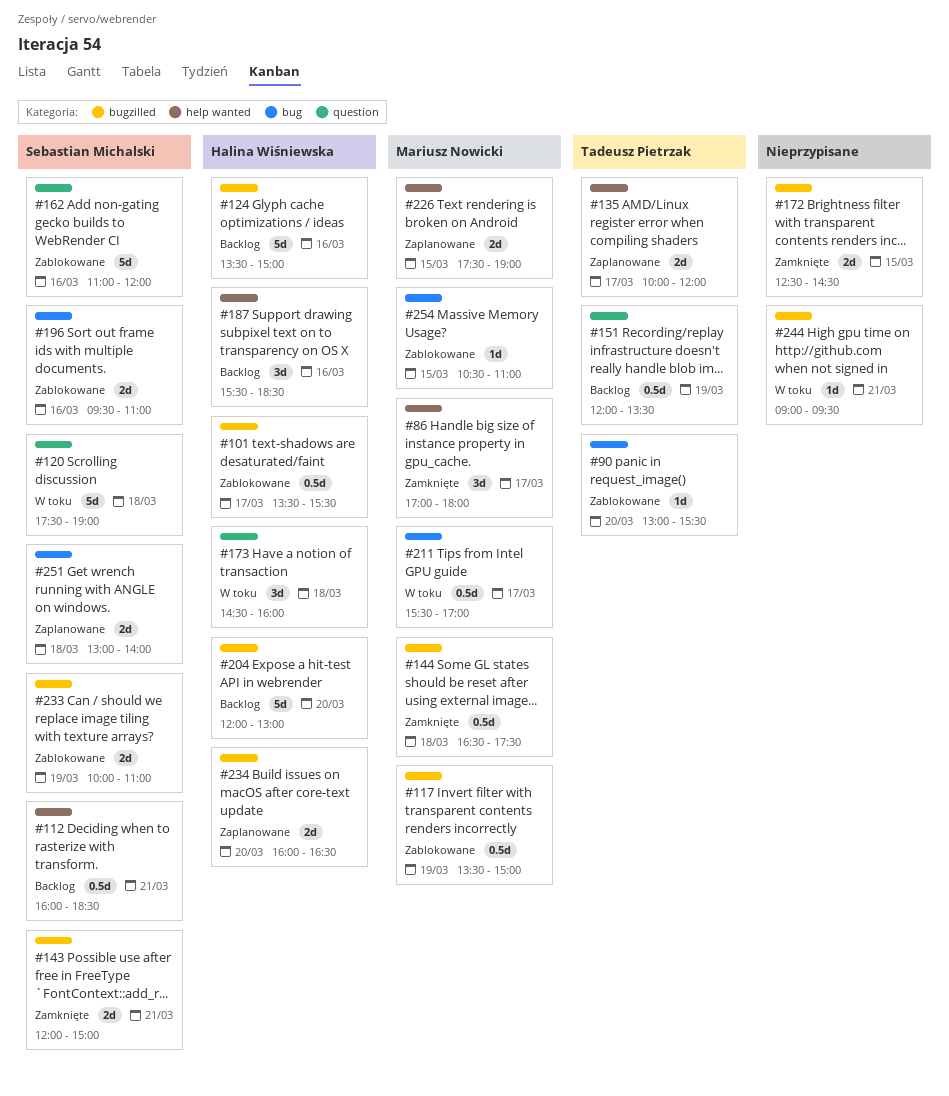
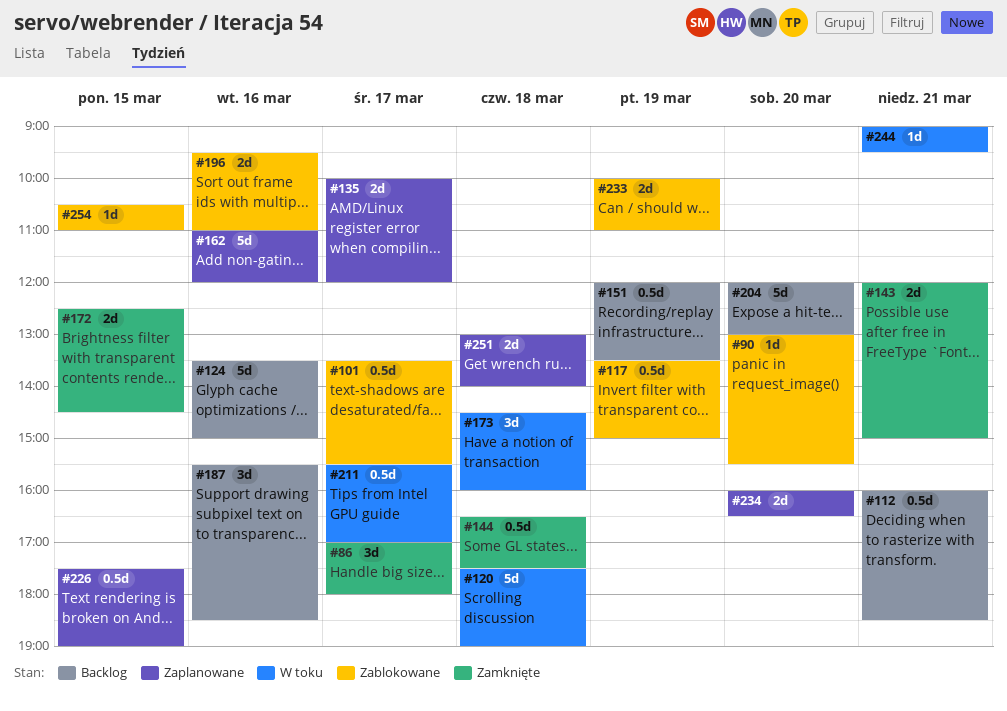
#162, status: Zablokowane -> Zaplanowane
#226, estimate: 2d -> 0.5d

